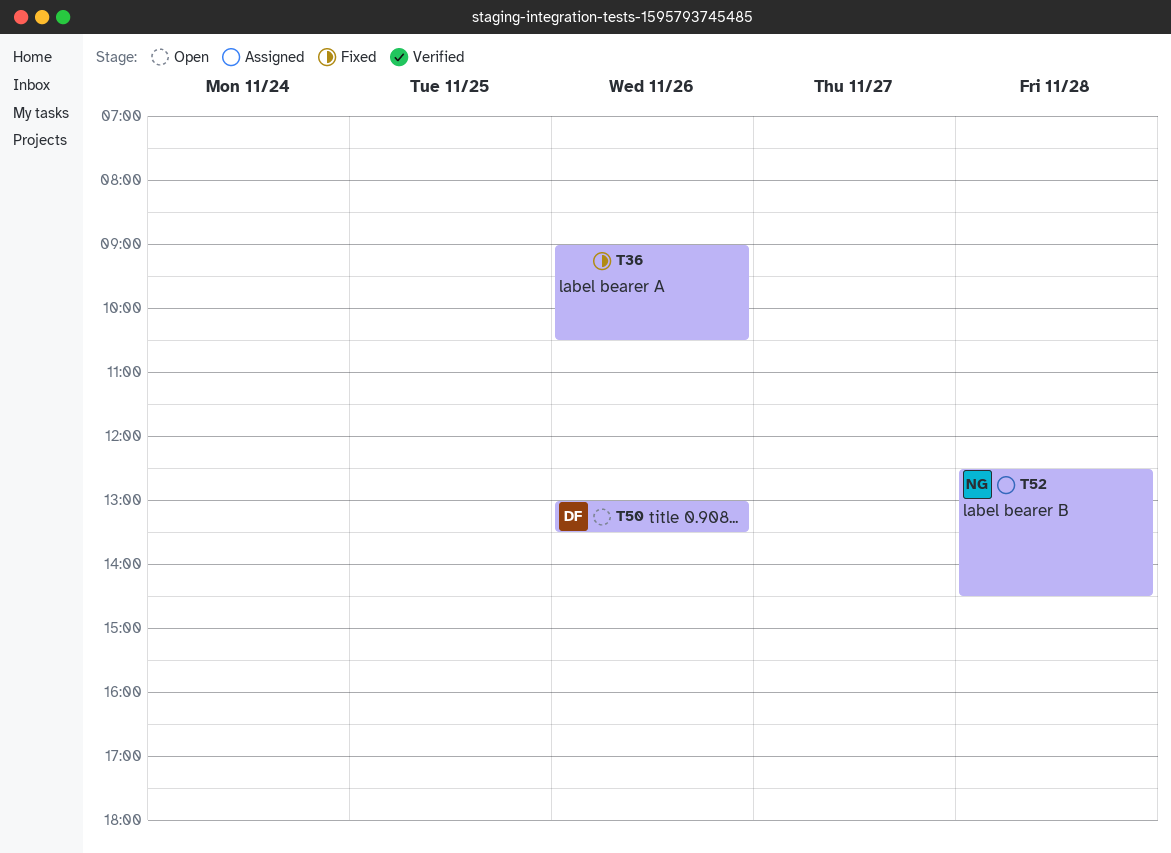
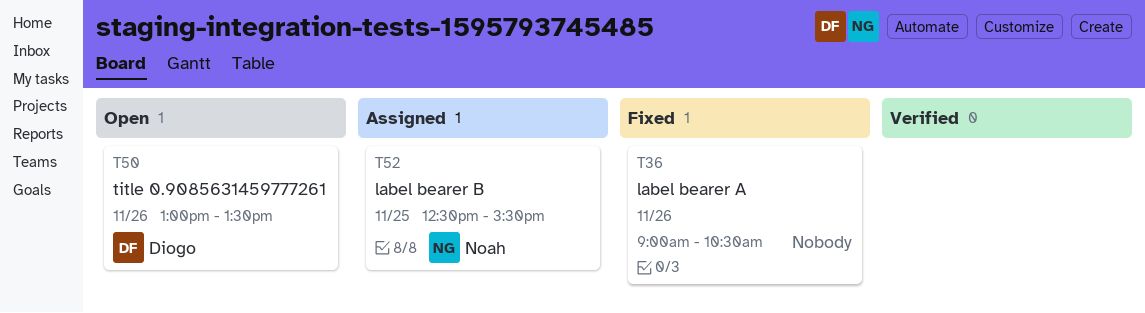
T52, day: Nov 28 -> Nov 25
T52, ends: 14:30 -> 15:30

